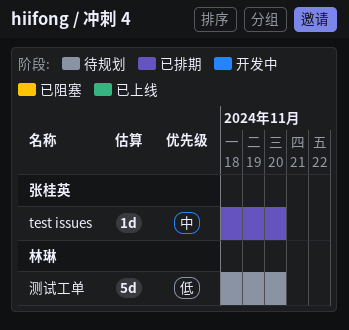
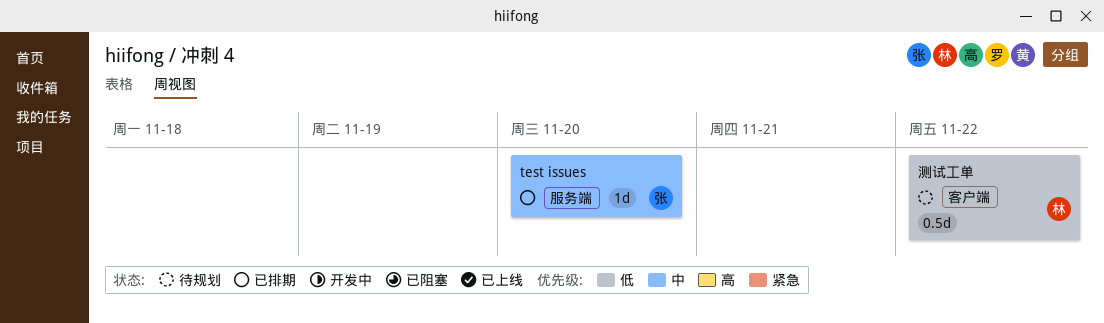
测试工单, estimate: 5d -> 0.5d
测试工单, due: Nov 20 -> Nov 22

